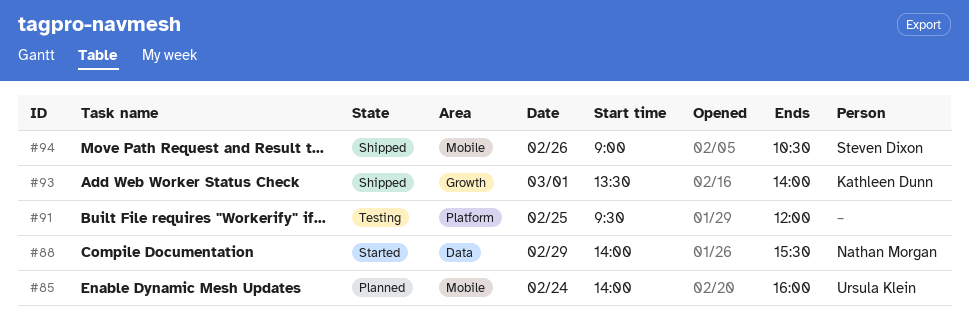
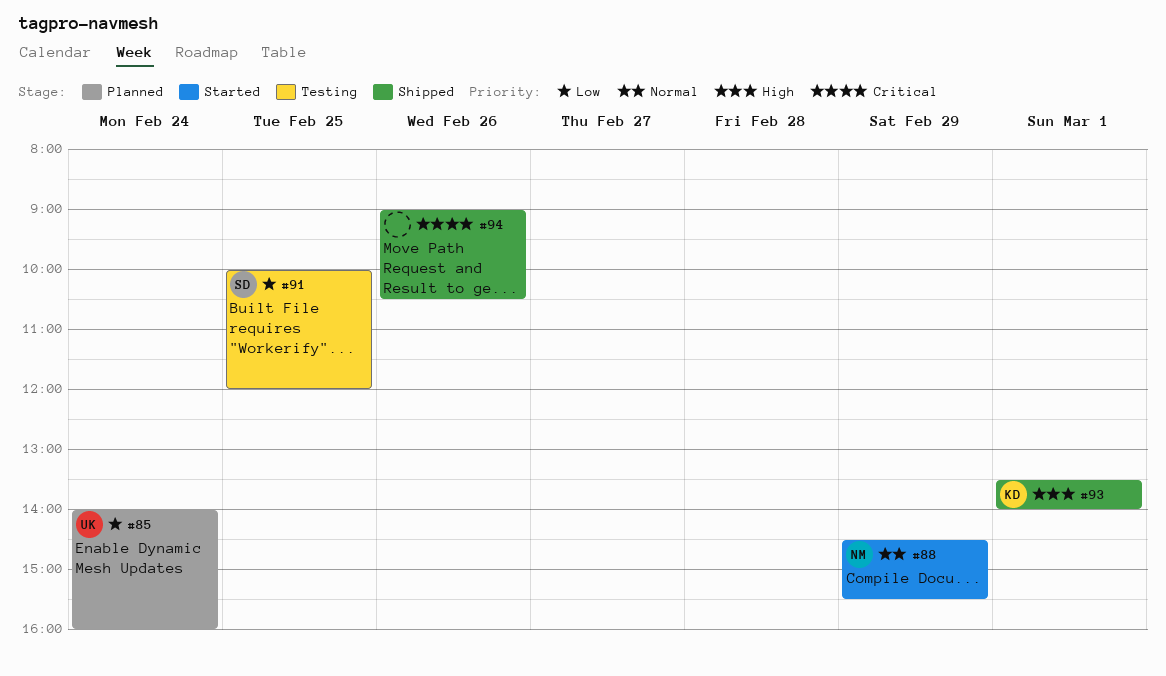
#88, begins: 14:00 -> 14:30
#91, owner: none -> Steven Dixon
#91, begins: 09:30 -> 10:00
#94, owner: Steven Dixon -> none

